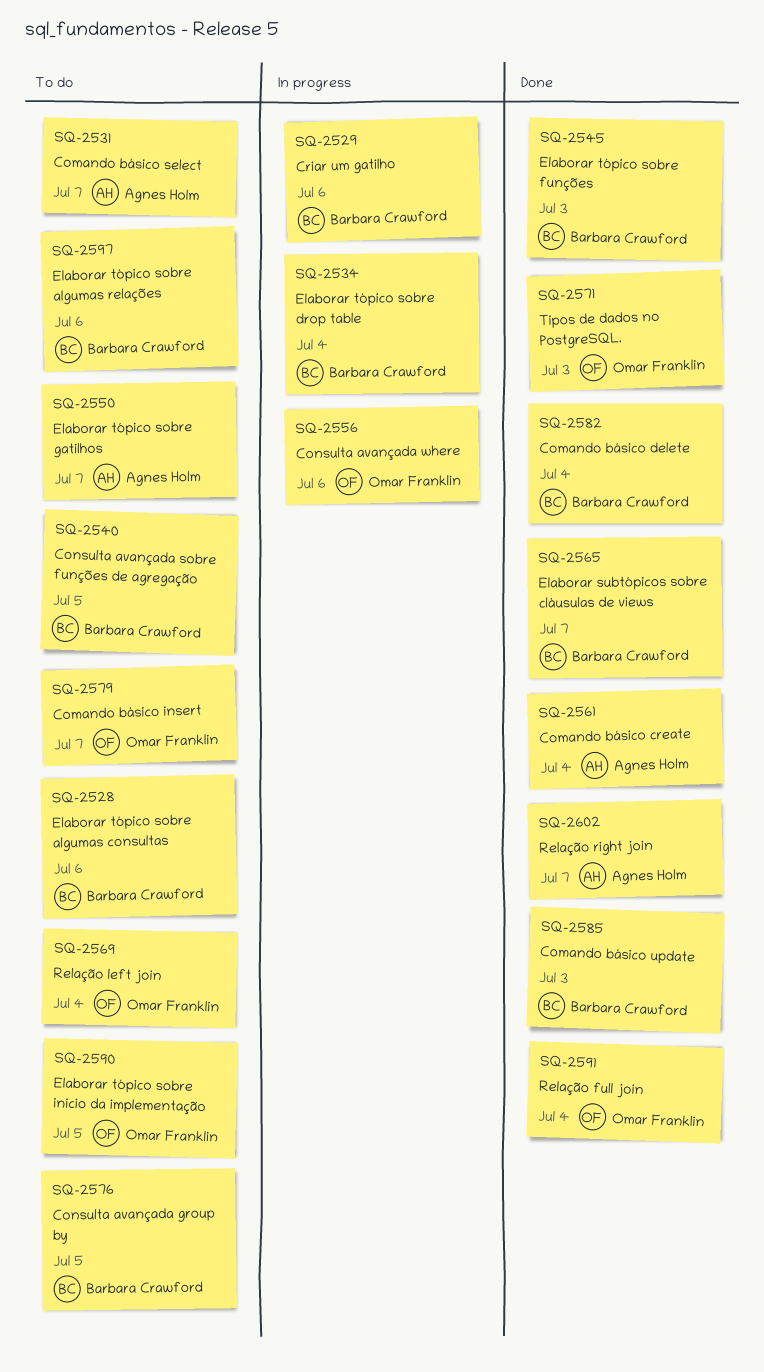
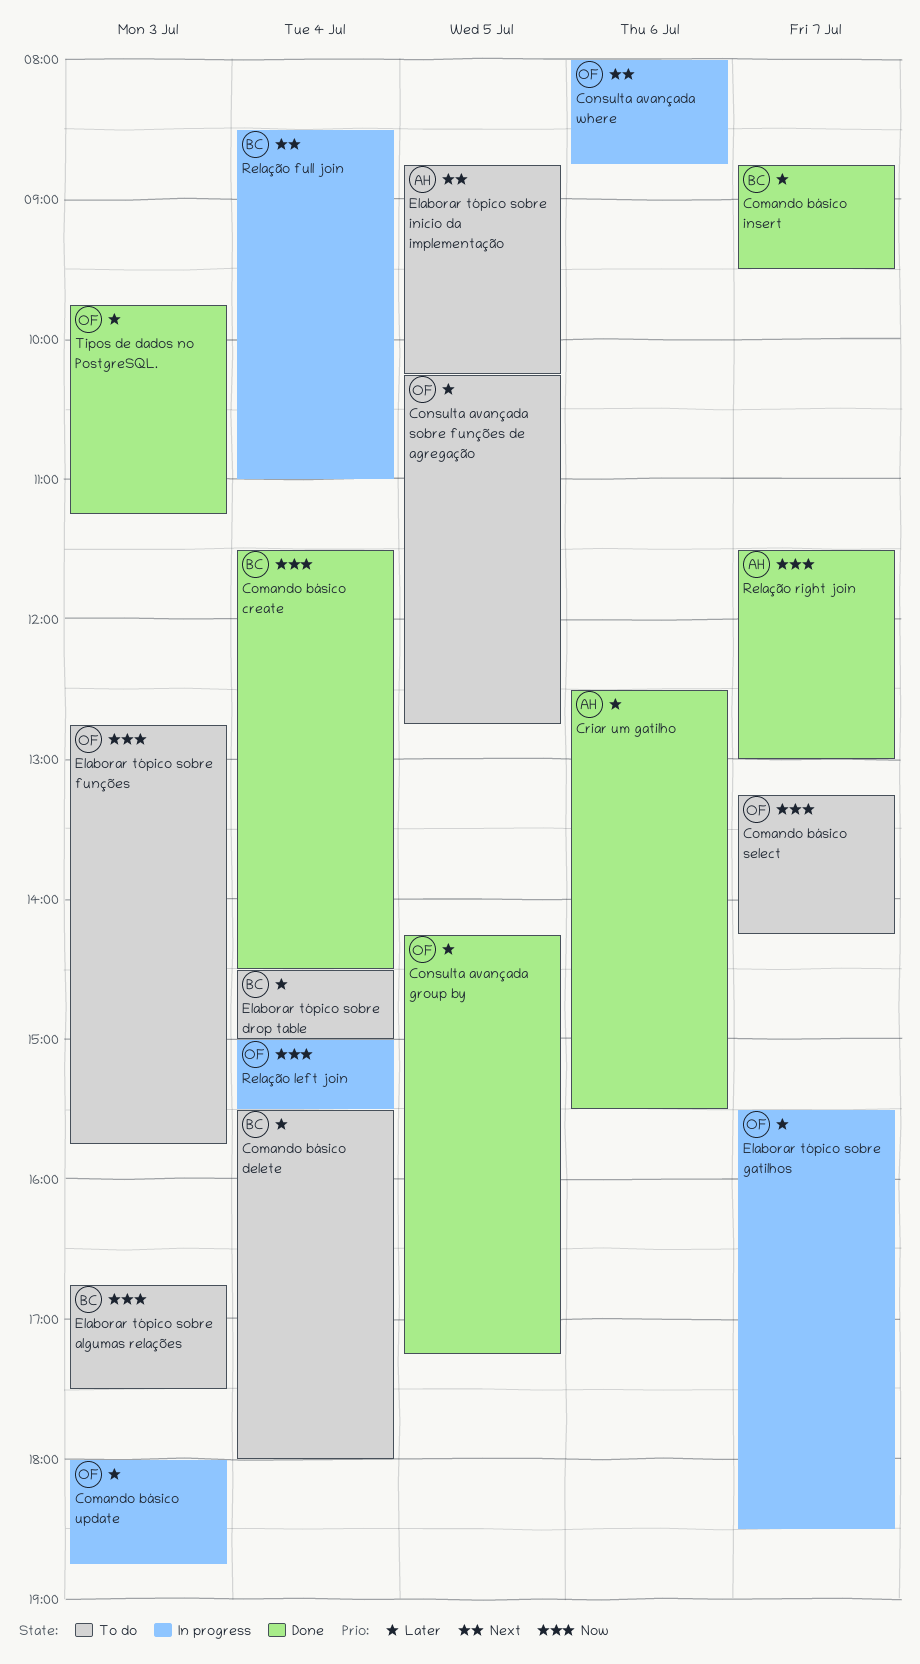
Comando básico create, owner: Agnes Holm -> Barbara Crawford
Comando básico delete, status: Done -> To do
Comando básico insert, status: To do -> Done
Comando básico insert, owner: Omar Franklin -> Barbara Crawford
Comando básico select, owner: Agnes Holm -> Omar Franklin
Comando básico update, status: Done -> In progress
Comando básico update, owner: Barbara Crawford -> Omar Franklin
Consulta avançada group by, status: To do -> Done
Consulta avançada group by, owner: Barbara Crawford -> Omar Franklin
Consulta avançada sobre funções de agregação, owner: Barbara Crawford -> Omar Franklin
Criar um gatilho, status: In progress -> Done
Criar um gatilho, owner: Barbara Crawford -> Agnes Holm
Elaborar subtópicos sobre cláusulas de views: present -> none
Elaborar tópico sobre algumas consultas: present -> none
Elaborar tópico sobre algumas relações, day: Jul 6 -> Jul 3
Elaborar tópico sobre drop table, status: In progress -> To do
Elaborar tópico sobre funções, status: Done -> To do
Elaborar tópico sobre funções, owner: Barbara Crawford -> Omar Franklin
Elaborar tópico sobre gatilhos, status: To do -> In progress
Elaborar tópico sobre gatilhos, owner: Agnes Holm -> Omar Franklin
Elaborar tópico sobre inicio da implementação, owner: Omar Franklin -> Agnes Holm
Relação full join, status: Done -> In progress
Relação full join, owner: Omar Franklin -> Barbara Crawford
Relação left join, status: To do -> In progress

